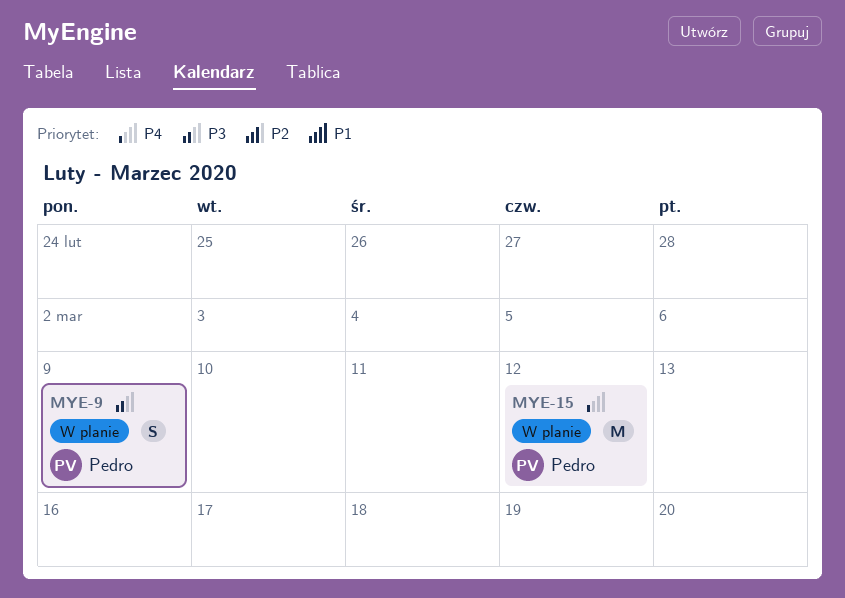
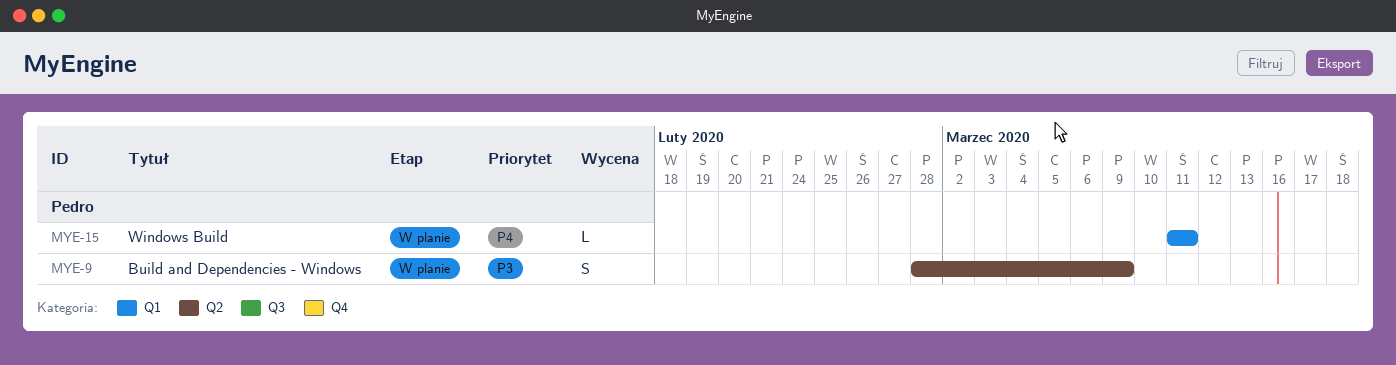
MYE-15, estimate: M -> L
MYE-15, due: Mar 12 -> Mar 11

